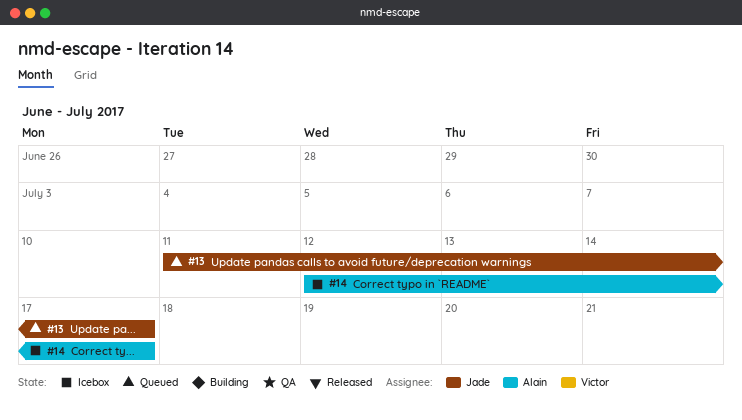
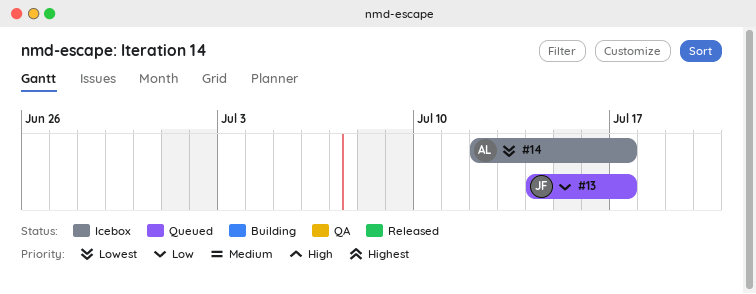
#13, start: Jul 11 -> Jul 14

